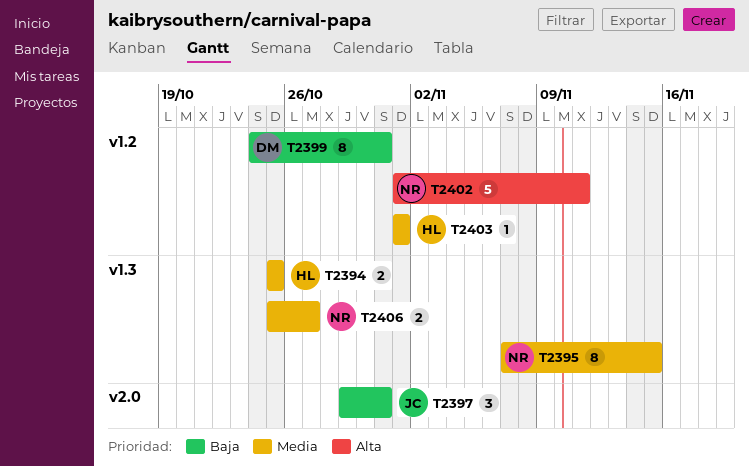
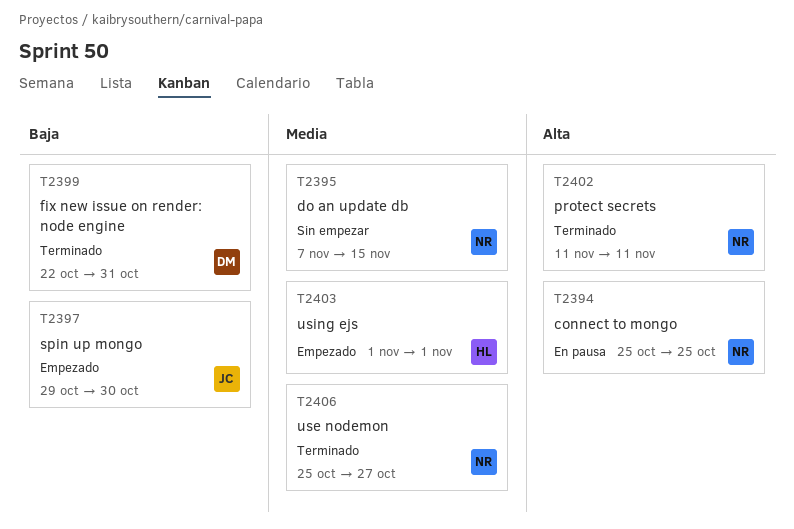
T2394, owner: HL -> NR
T2394, priority: Media -> Alta
T2397, due: Oct 31 -> Oct 30
T2399, start: Oct 24 -> Oct 22
T2402, start: Nov 1 -> Nov 11

